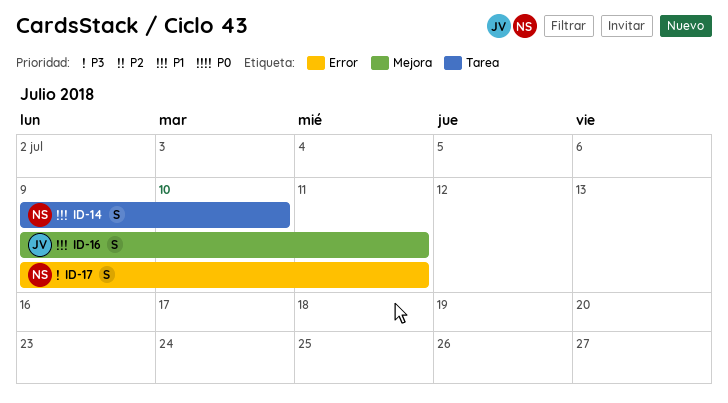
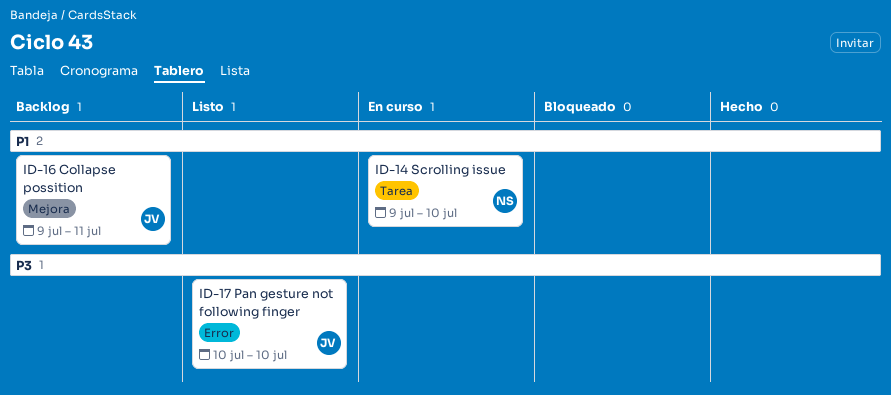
ID-17, owner: NS -> JV
ID-17, start: Jul 9 -> Jul 10
ID-17, due: Jul 11 -> Jul 10

